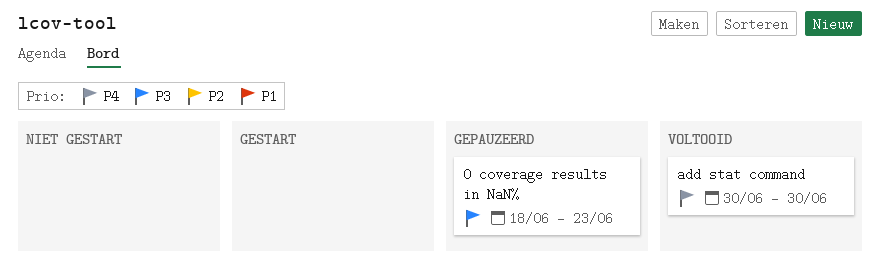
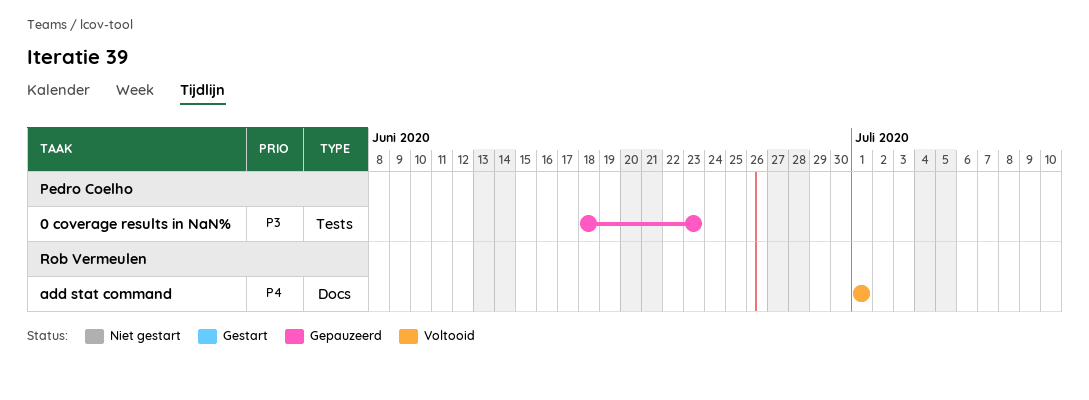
add stat command, start: Jun 30 -> Jul 1
add stat command, due: Jun 30 -> Jul 1

